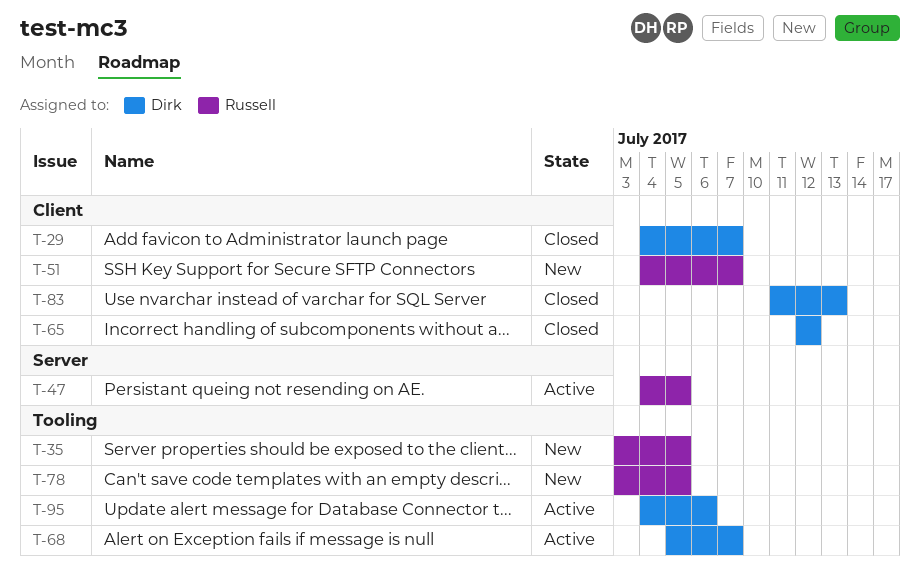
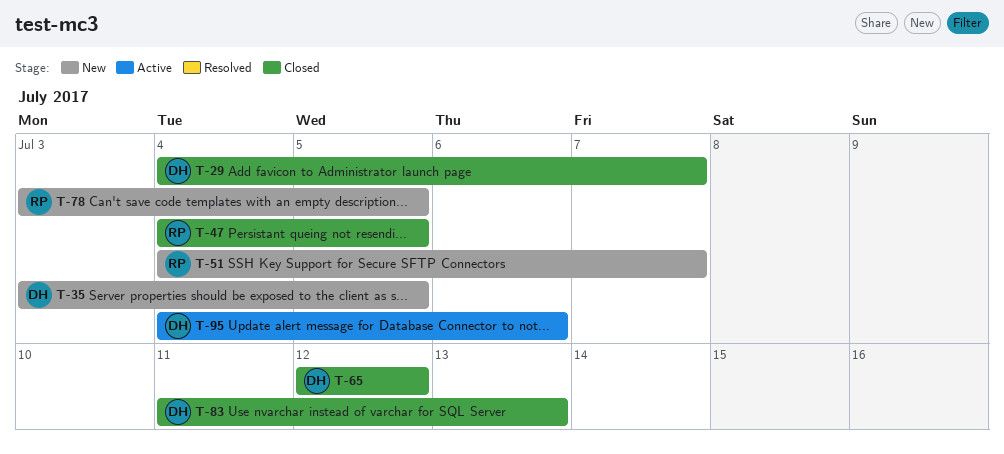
T-35, owner: Russell -> Dirk
T-47, status: Active -> Closed
T-68: present -> none

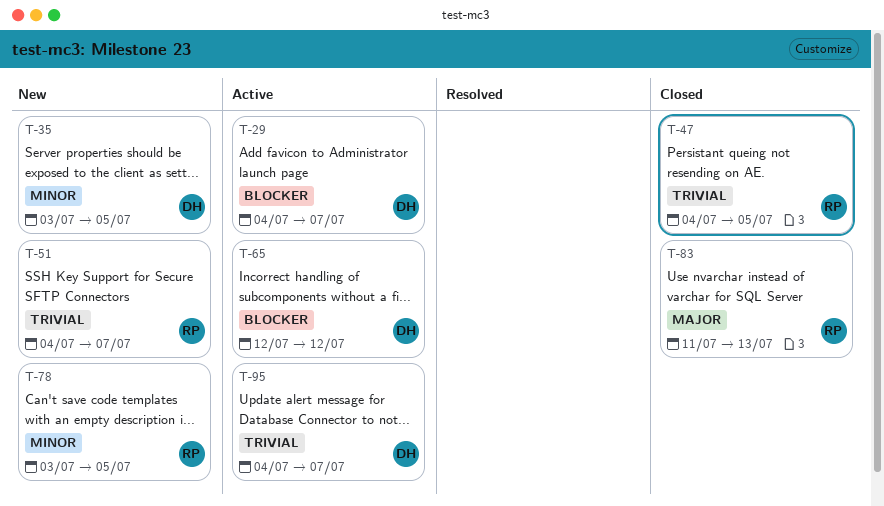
T-29, status: Closed -> Active
T-65, status: Closed -> Active
T-83, owner: DH -> RP
T-95, due: Jul 6 -> Jul 7

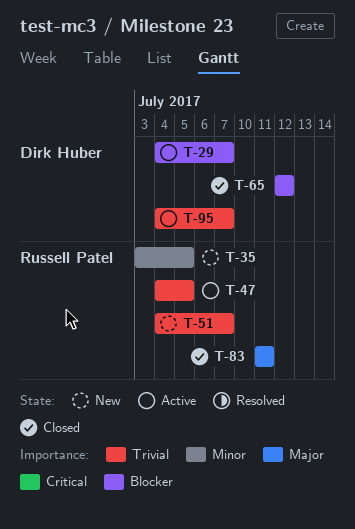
T-35, owner: Dirk Huber -> Russell Patel
T-47, status: Closed -> Active
T-65, status: Active -> Closed
T-78: present -> none
T-83, due: Jul 13 -> Jul 11

